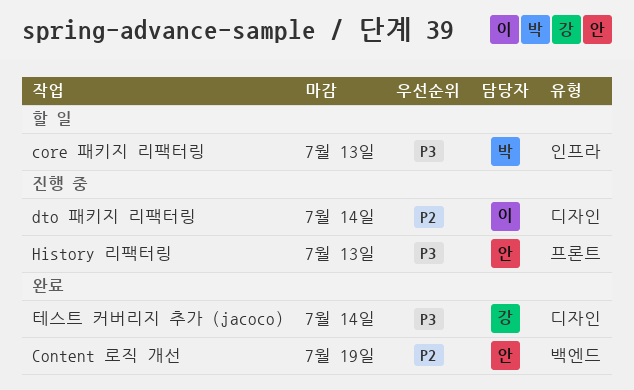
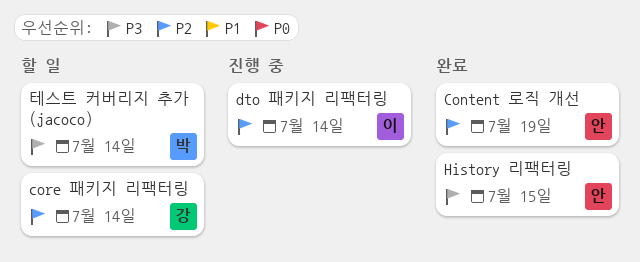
core 패키지 리팩터링, owner: 박 -> 강
core 패키지 리팩터링, priority: P3 -> P2
core 패키지 리팩터링, due: Jul 13 -> Jul 14
History 리팩터링, status: 진행 중 -> 완료
History 리팩터링, due: Jul 13 -> Jul 15
테스트 커버리지 추가 (jacoco), status: 완료 -> 할 일
테스트 커버리지 추가 (jacoco), owner: 강 -> 박

